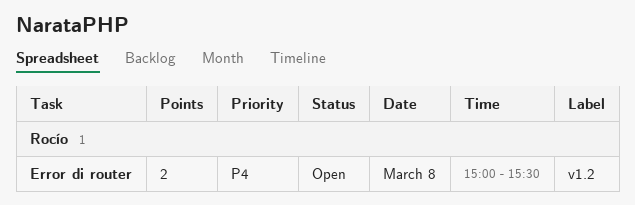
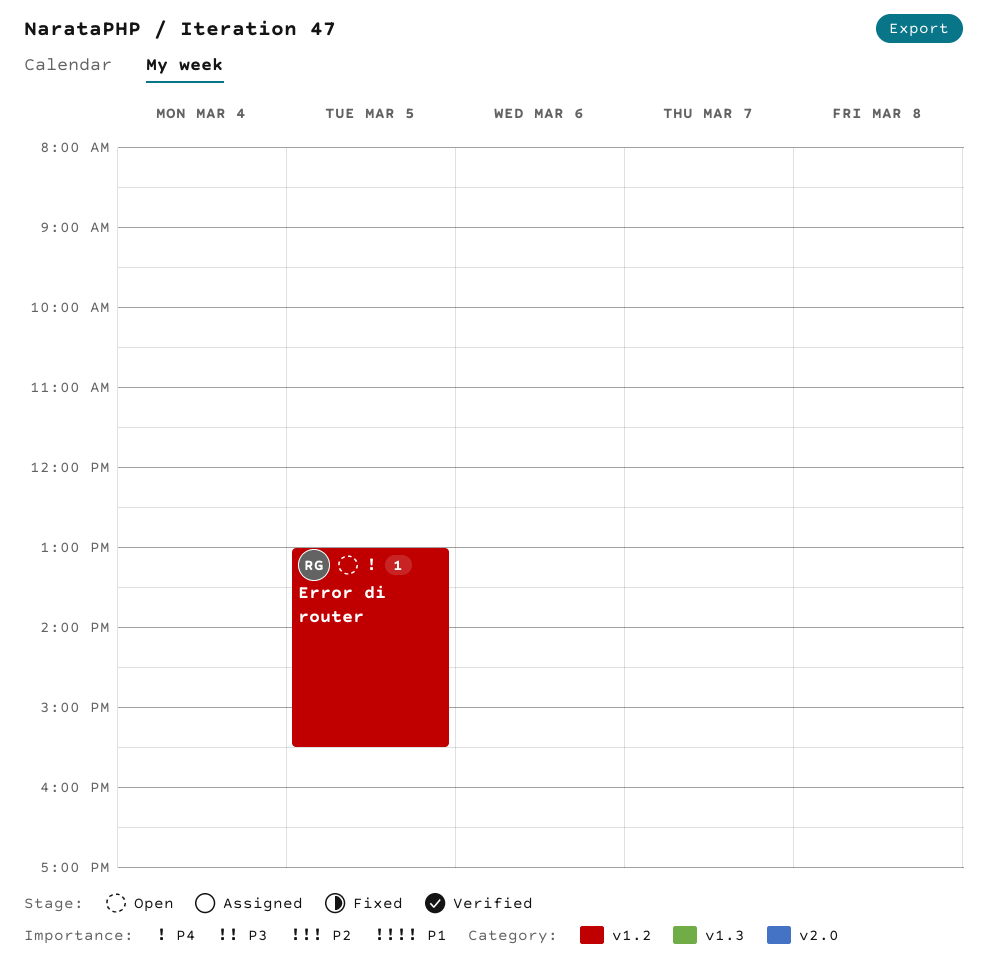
Error di router, estimate: 2 -> 1
Error di router, day: Mar 8 -> Mar 5
Error di router, begins: 15:00 -> 13:00

